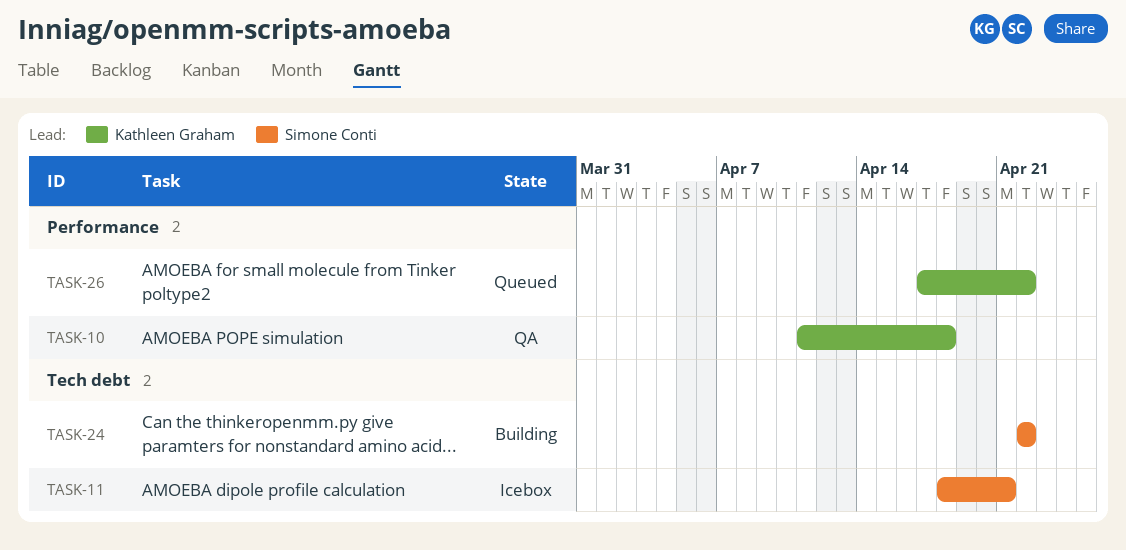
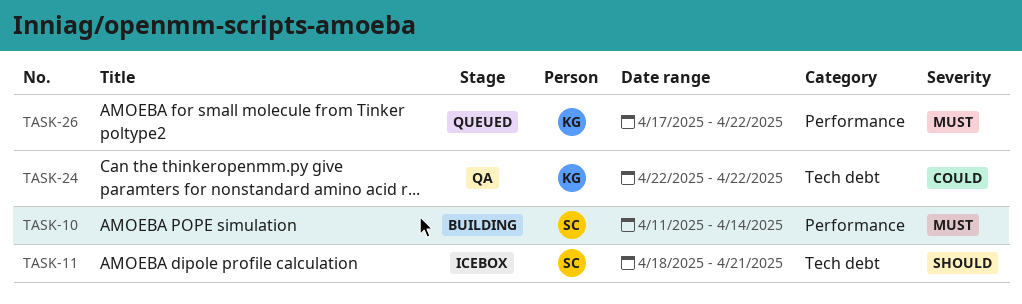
TASK-10, status: QA -> Building
TASK-10, owner: Kathleen Graham -> Simone Conti
TASK-10, due: Apr 18 -> Apr 14
TASK-24, status: Building -> QA
TASK-24, owner: Simone Conti -> Kathleen Graham

